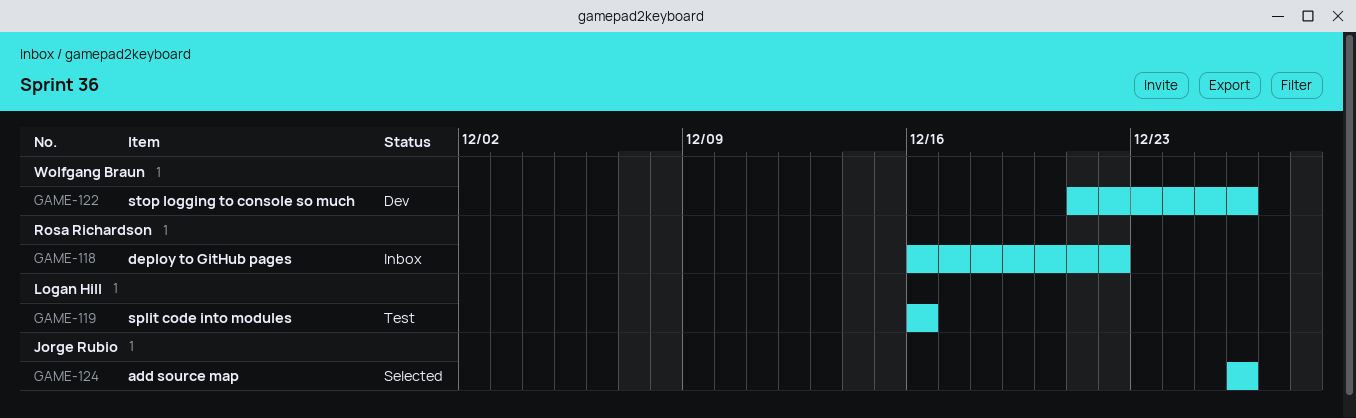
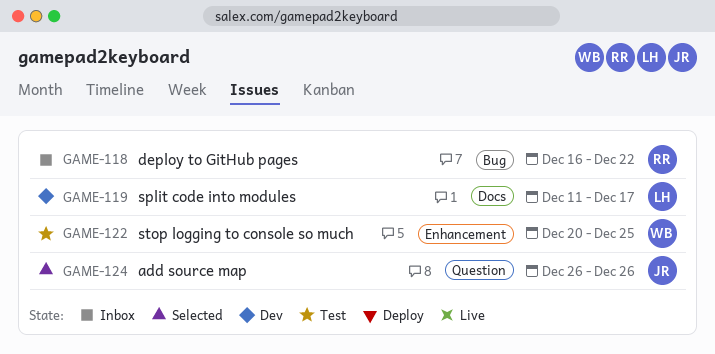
GAME-119, status: Test -> Dev
GAME-119, start: Dec 16 -> Dec 11
GAME-119, due: Dec 16 -> Dec 17
GAME-122, status: Dev -> Test
GAME-122, start: Dec 21 -> Dec 20
GAME-122, due: Dec 26 -> Dec 25

